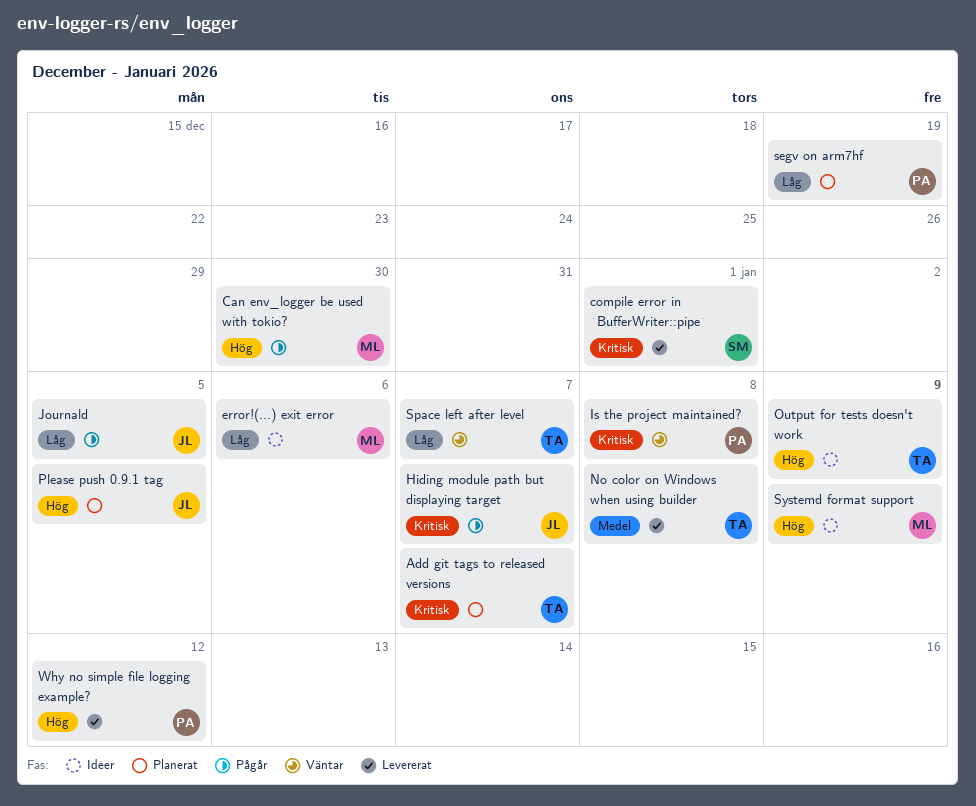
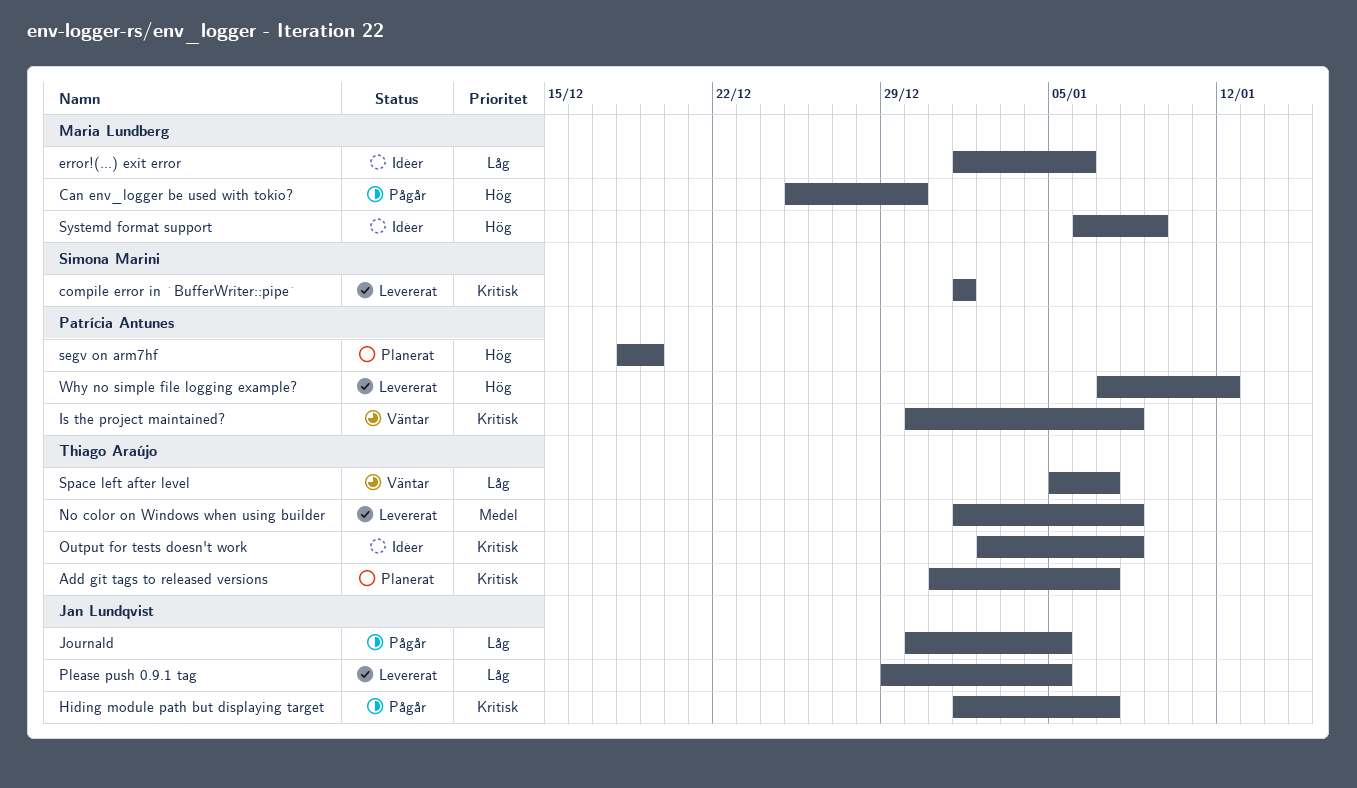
Output for tests doesn't work, priority: Hög -> Kritisk
Output for tests doesn't work, due: Jan 9 -> Jan 8
Please push 0.9.1 tag, status: Planerat -> Levererat
Please push 0.9.1 tag, priority: Hög -> Låg
segv on arm7hf, priority: Låg -> Hög

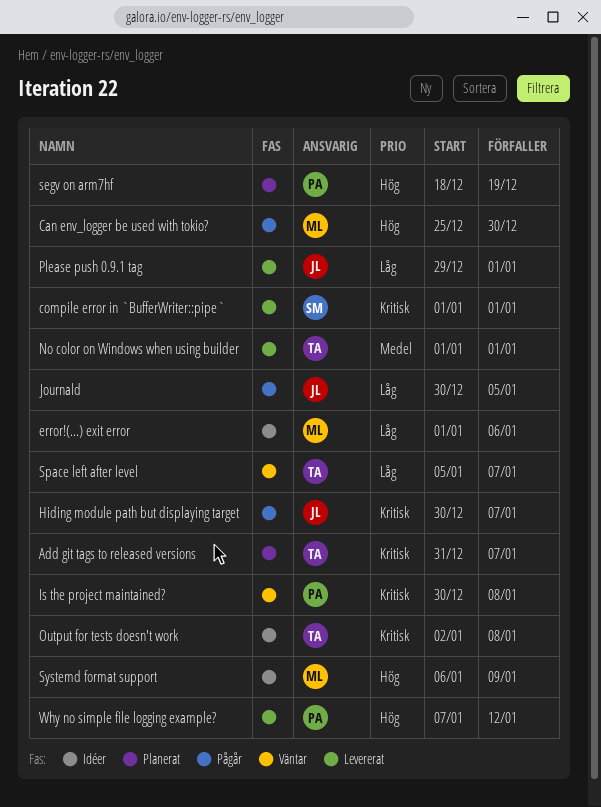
Hiding module path but displaying target, start: Jan 1 -> Dec 30
No color on Windows when using builder, due: Jan 8 -> Jan 1
Please push 0.9.1 tag, due: Jan 5 -> Jan 1

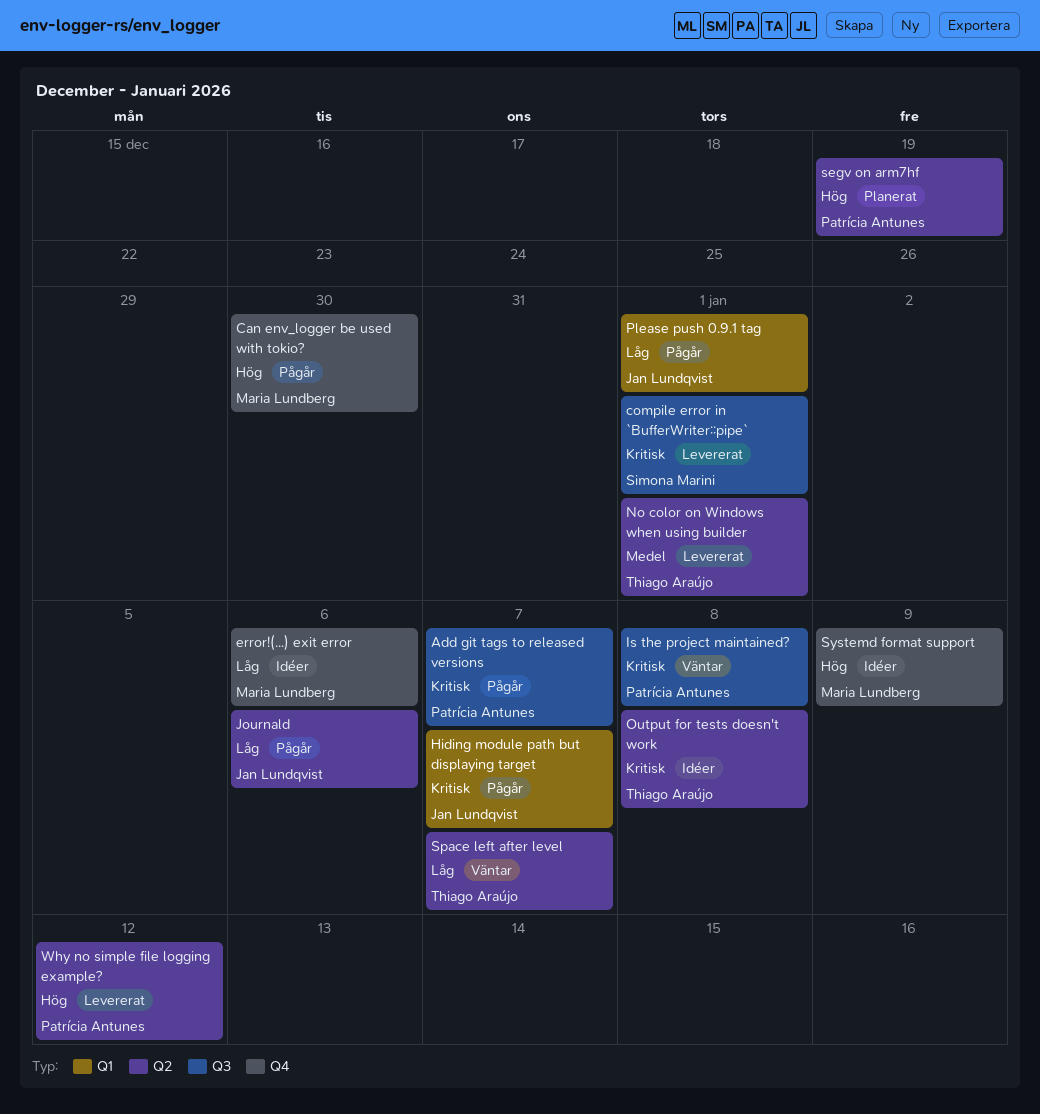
Add git tags to released versions, status: Planerat -> Pågår
Add git tags to released versions, owner: Thiago Araújo -> Patrícia Antunes
Journald, due: Jan 5 -> Jan 6
Please push 0.9.1 tag, status: Levererat -> Pågår

